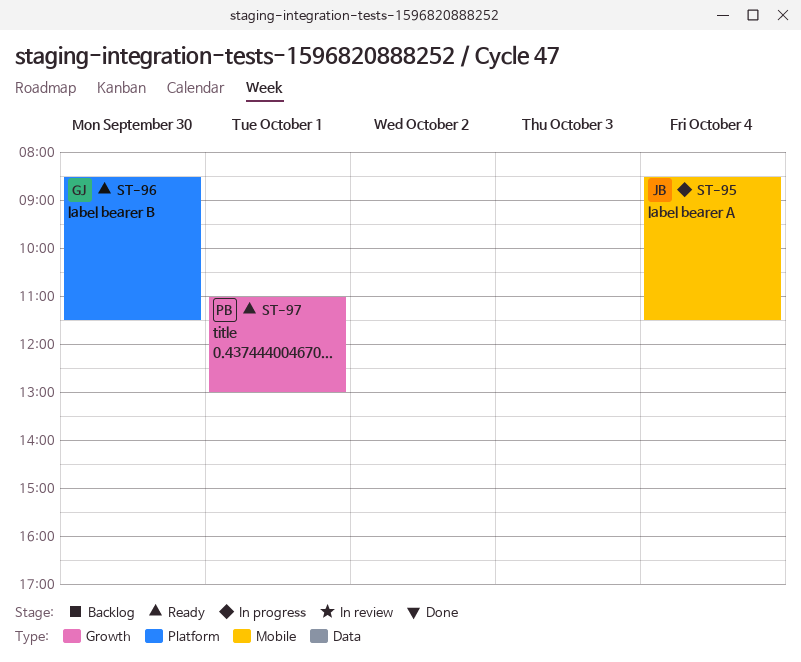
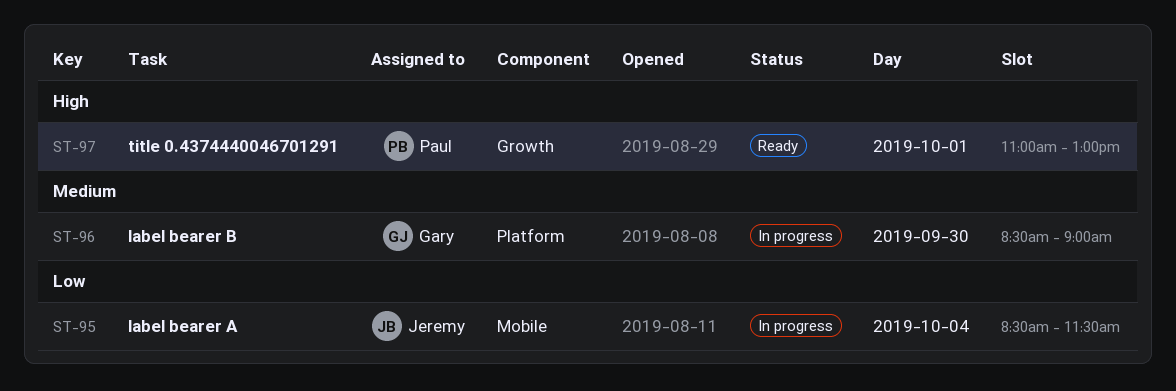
ST-96, status: Ready -> In progress
ST-96, ends: 11:30 -> 09:00

